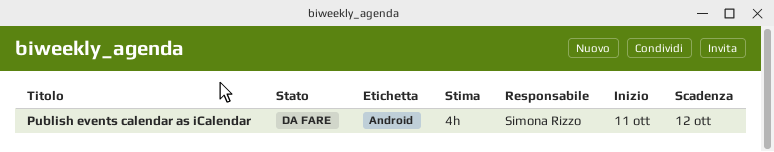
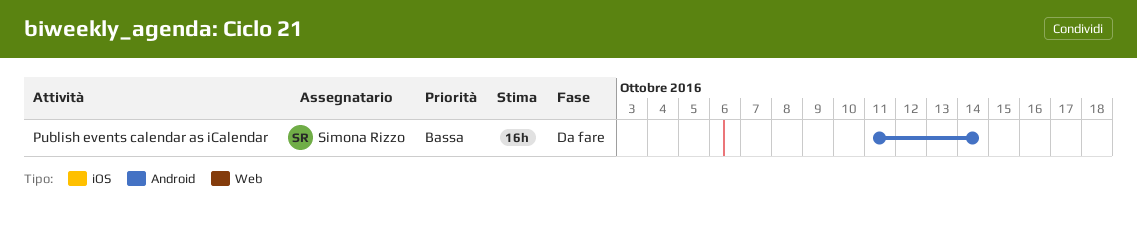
Publish events calendar as iCalendar, estimate: 4h -> 16h
Publish events calendar as iCalendar, due: Oct 12 -> Oct 14

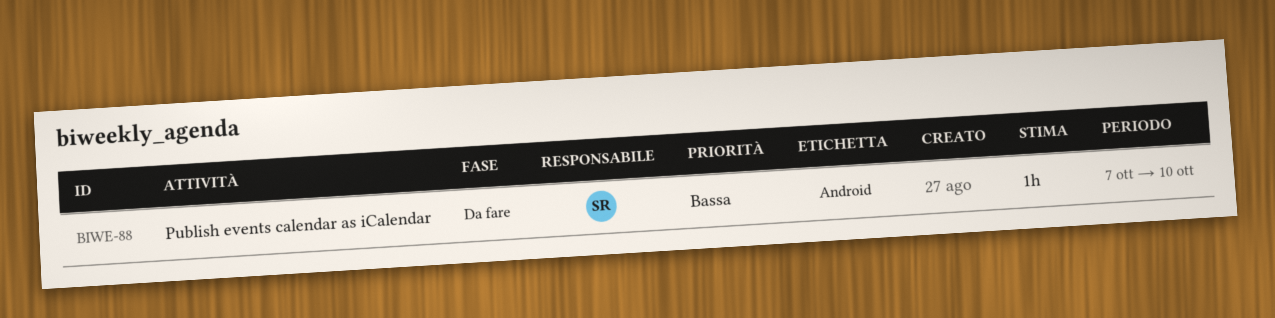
Publish events calendar as iCalendar, estimate: 16h -> 1h
Publish events calendar as iCalendar, start: Oct 11 -> Oct 7
Publish events calendar as iCalendar, due: Oct 14 -> Oct 10

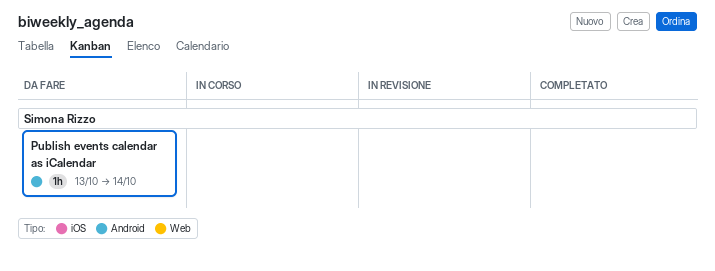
Publish events calendar as iCalendar, start: Oct 7 -> Oct 13
Publish events calendar as iCalendar, due: Oct 10 -> Oct 14

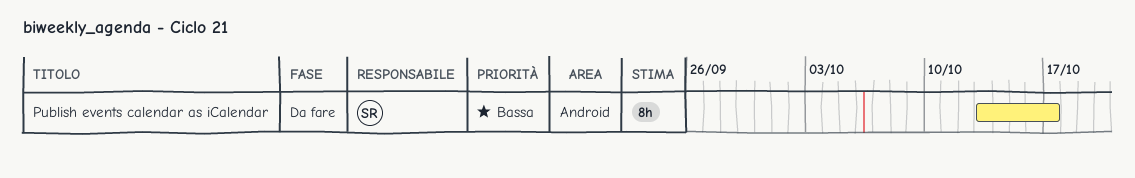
Publish events calendar as iCalendar, estimate: 1h -> 8h
Publish events calendar as iCalendar, due: Oct 14 -> Oct 17

